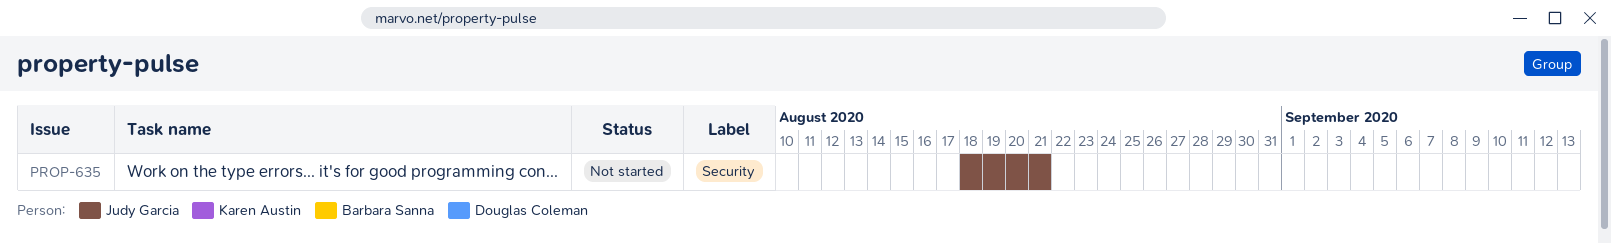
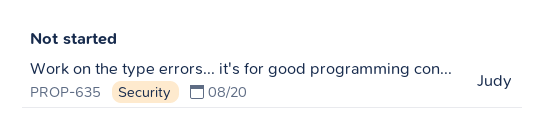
PROP-635, due: Aug 21 -> Aug 20

